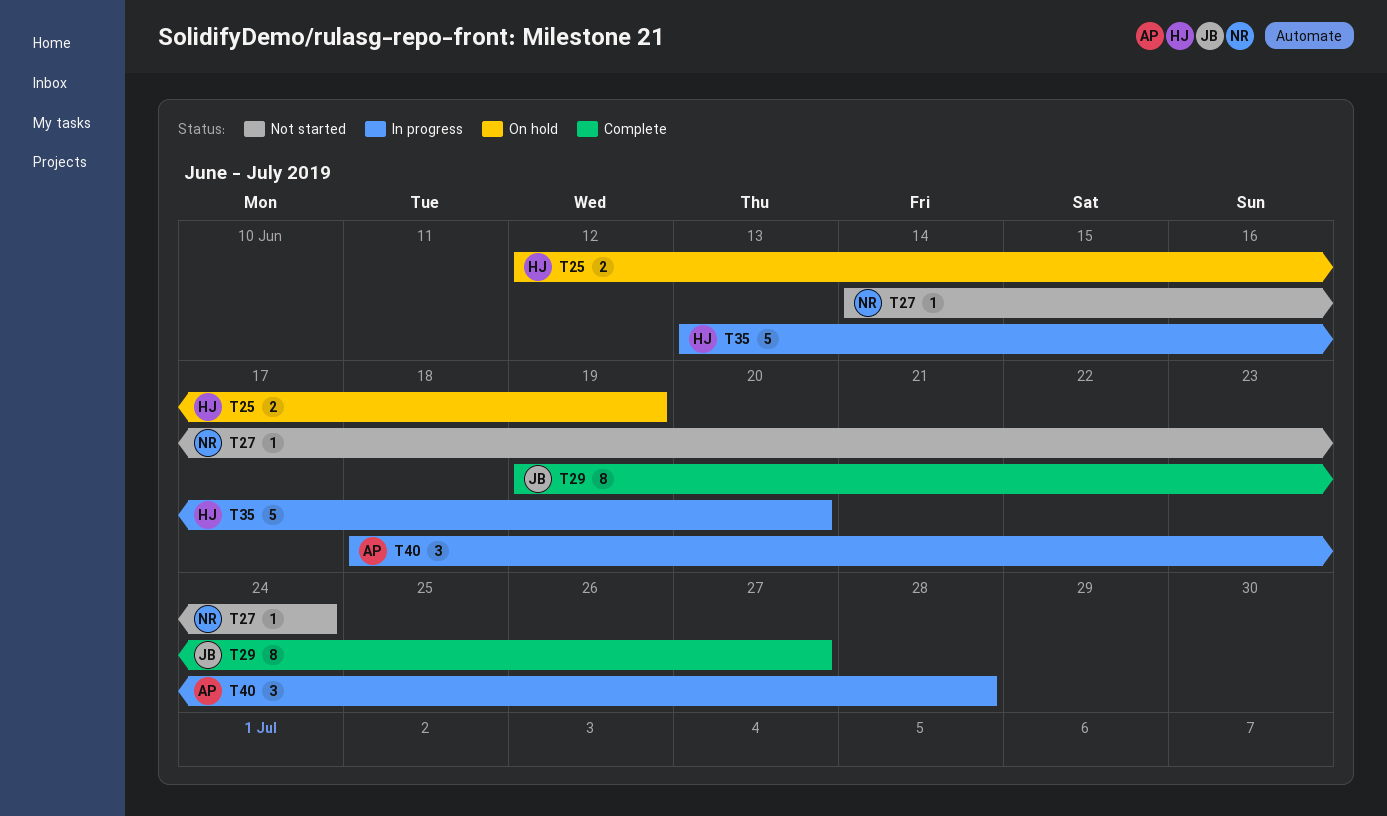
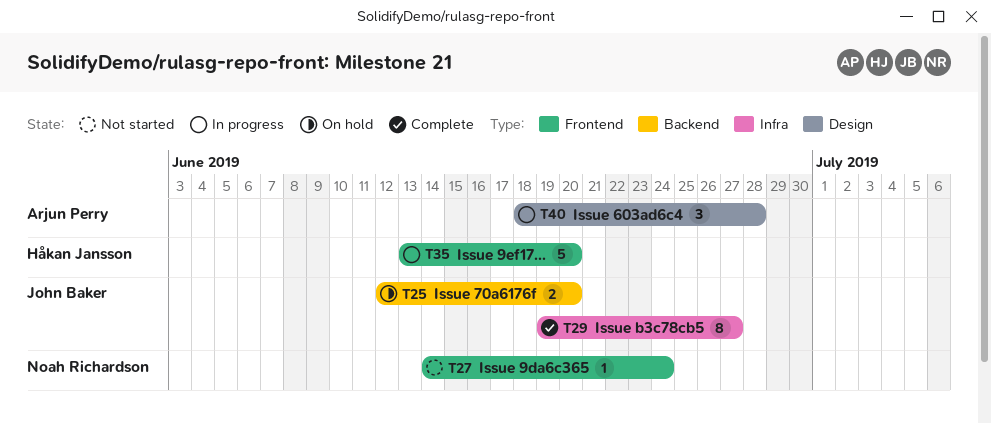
T25, owner: Håkan Jansson -> John Baker
T25, due: Jun 19 -> Jun 20

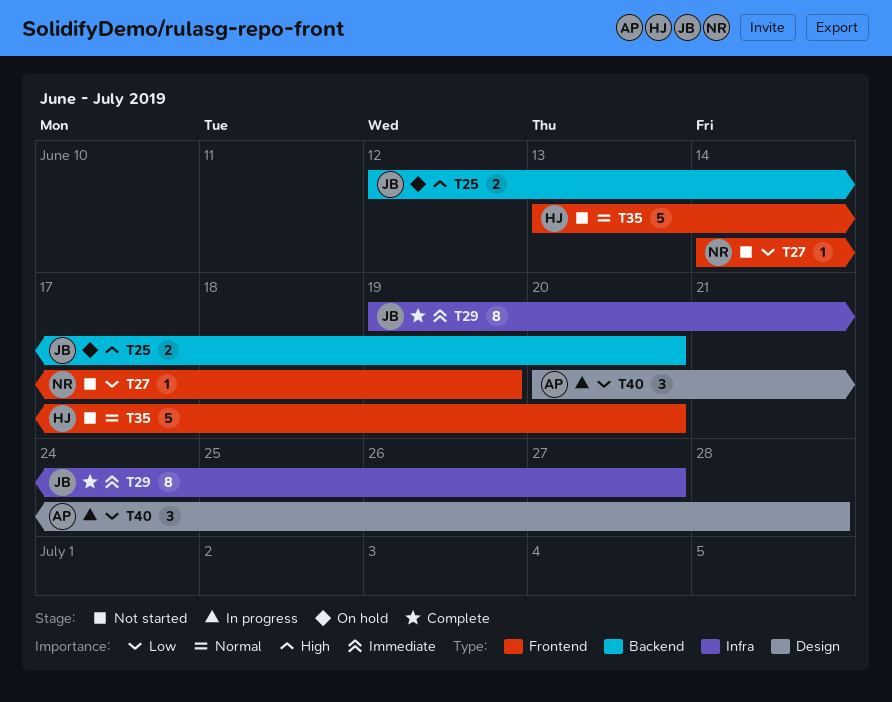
T27, due: Jun 24 -> Jun 19
T35, status: In progress -> Not started
T40, start: Jun 18 -> Jun 20

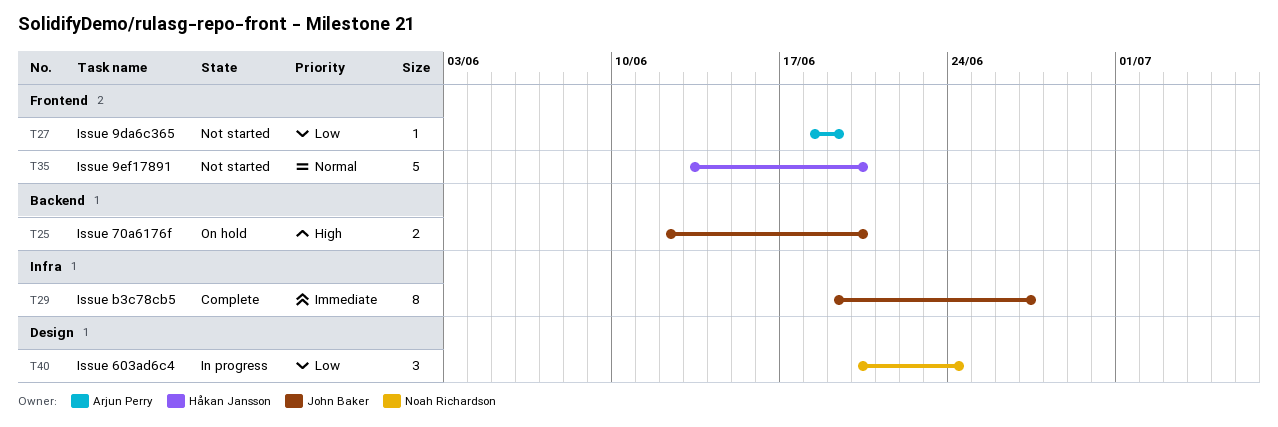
T27, owner: Noah Richardson -> Arjun Perry
T27, start: Jun 14 -> Jun 18
T40, owner: Arjun Perry -> Noah Richardson
T40, due: Jun 28 -> Jun 24

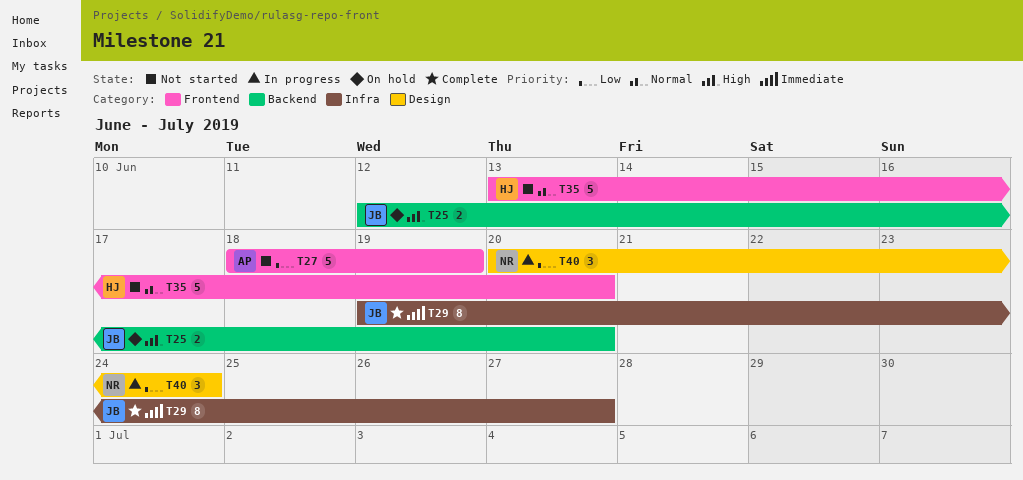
T27, estimate: 1 -> 5

